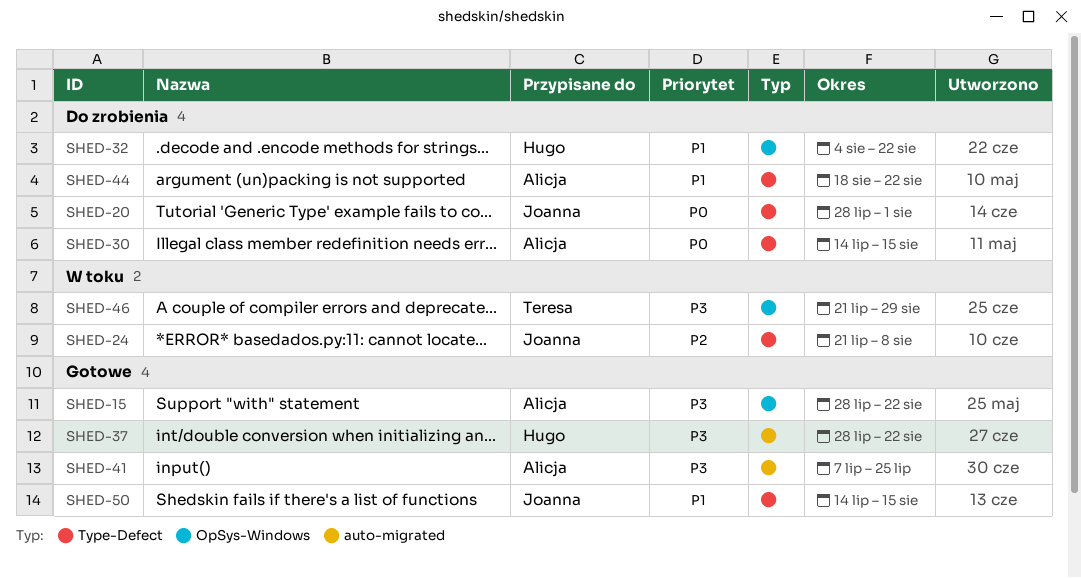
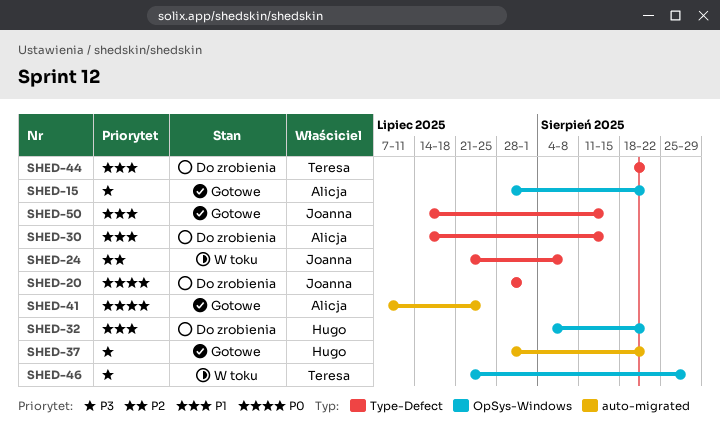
SHED-30, priority: P0 -> P1
SHED-41, priority: P3 -> P0
SHED-44, owner: Alicja -> Teresa

